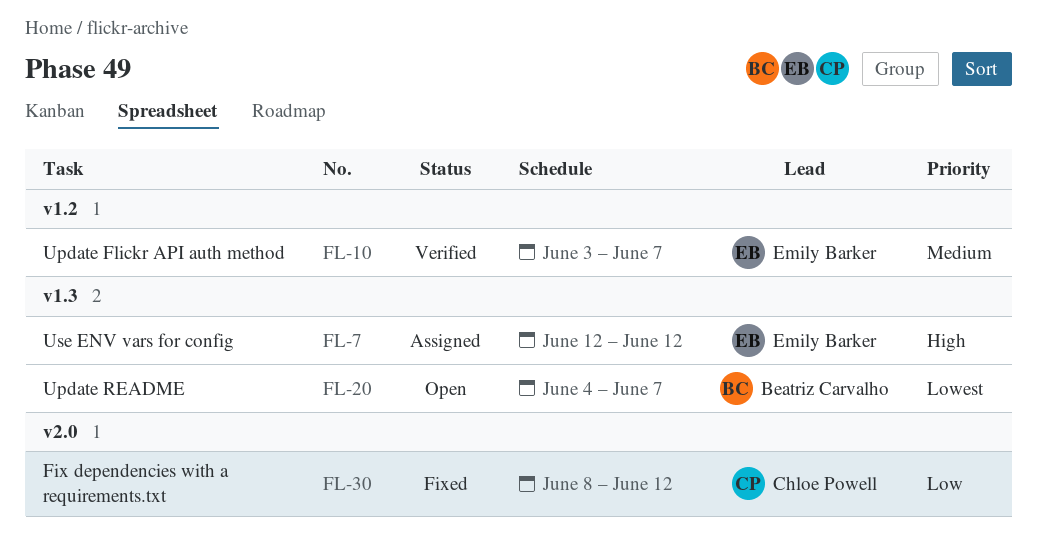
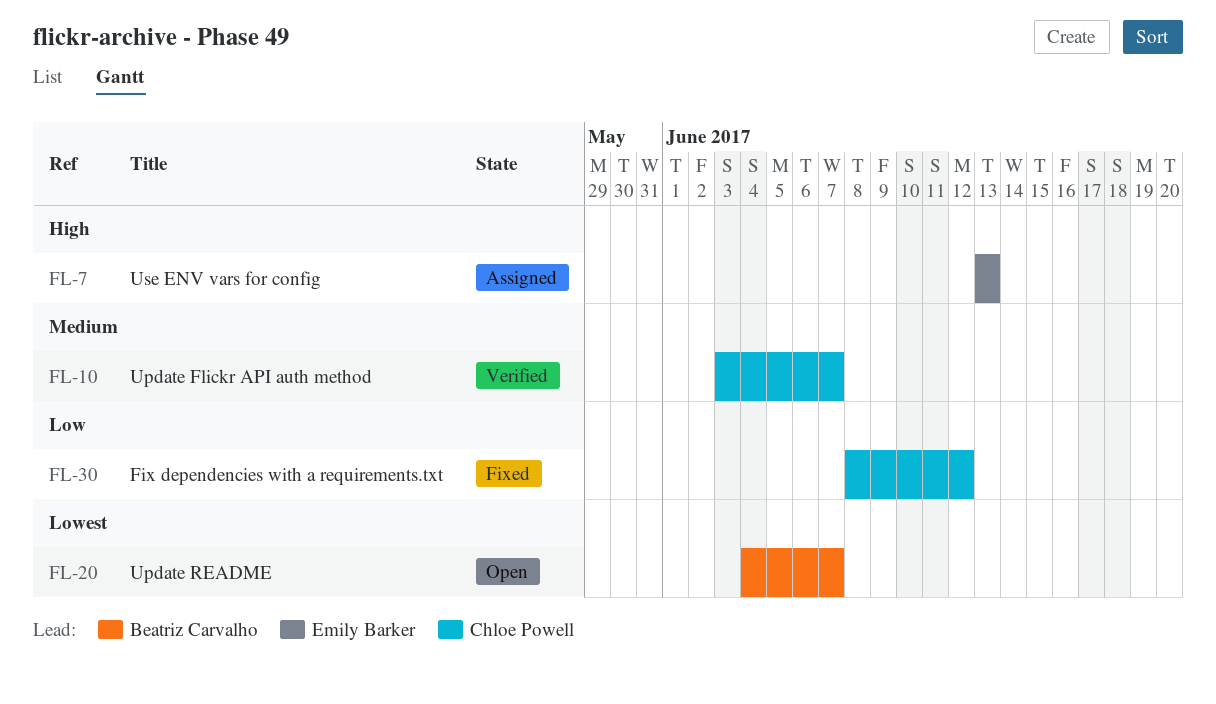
FL-7, start: Jun 12 -> Jun 13
FL-7, due: Jun 12 -> Jun 13
FL-10, owner: Emily Barker -> Chloe Powell

